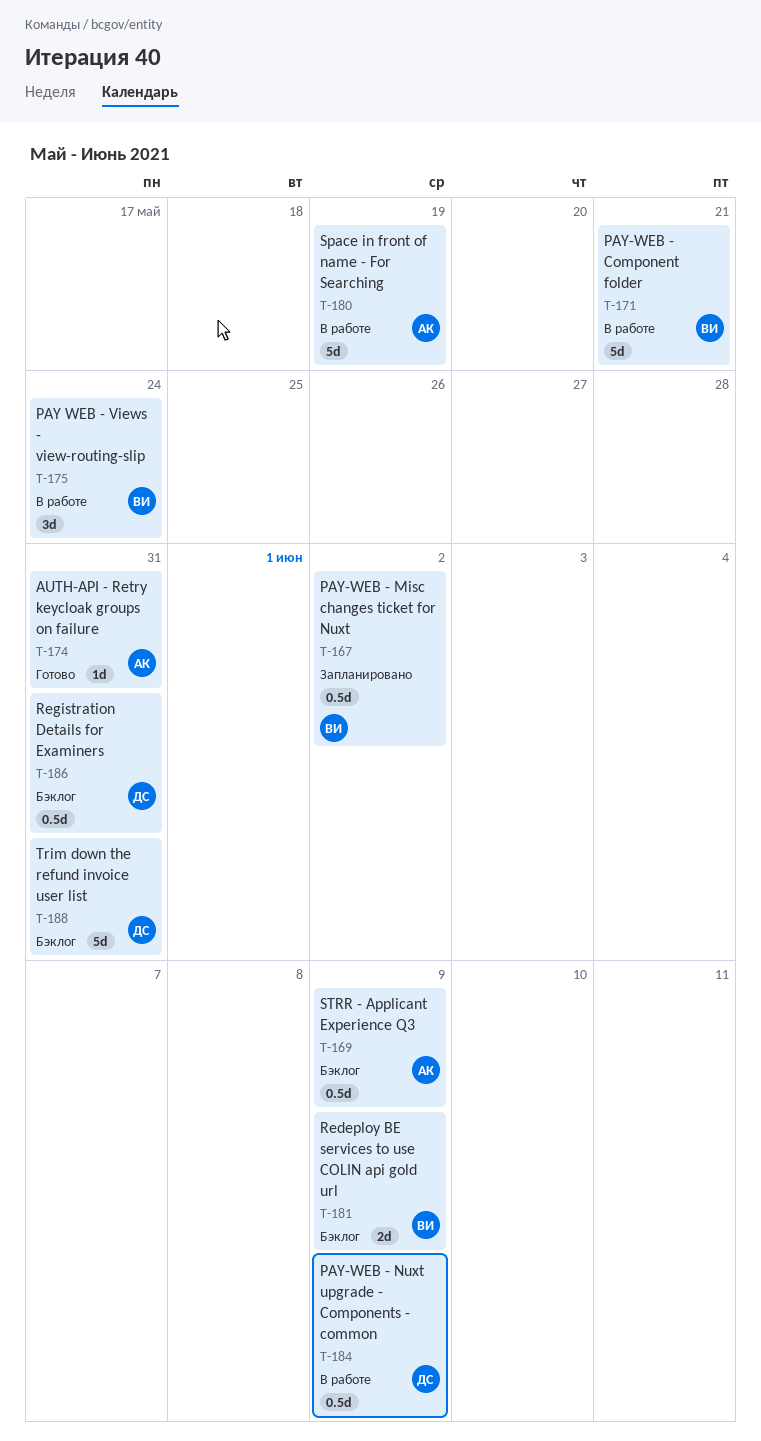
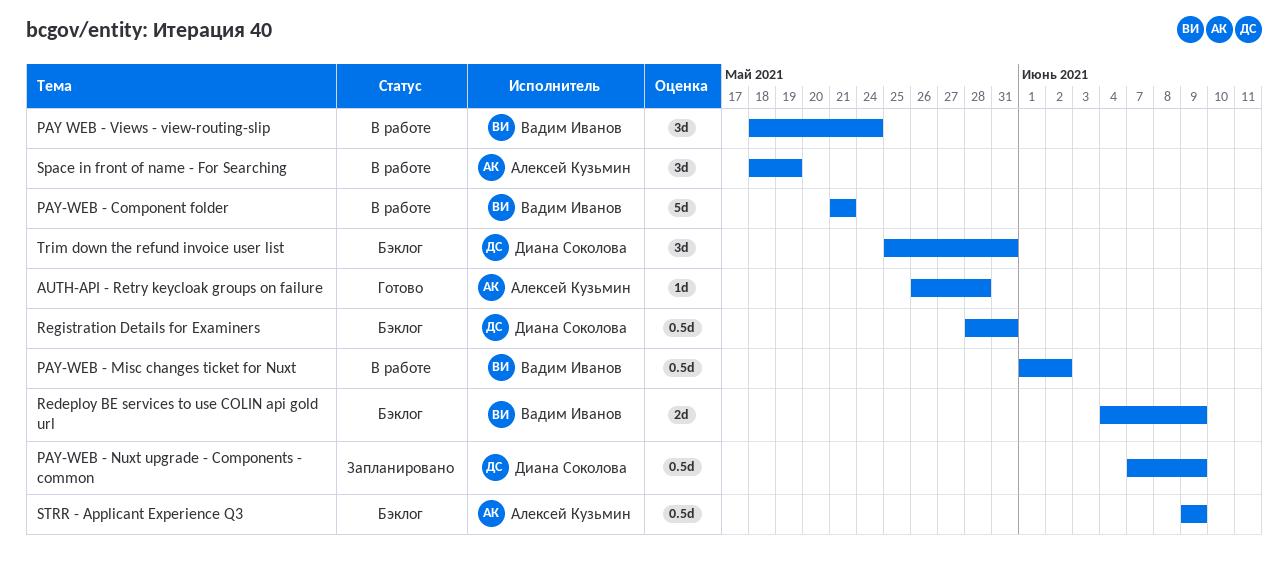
AUTH-API - Retry keycloak groups on failure, due: May 31 -> May 28
PAY-WEB - Misc changes ticket for Nuxt, status: Запланировано -> В работе
PAY-WEB - Nuxt upgrade - Components - common, status: В работе -> Запланировано
Space in front of name - For Searching, estimate: 5d -> 3d
Trim down the refund invoice user list, estimate: 5d -> 3d

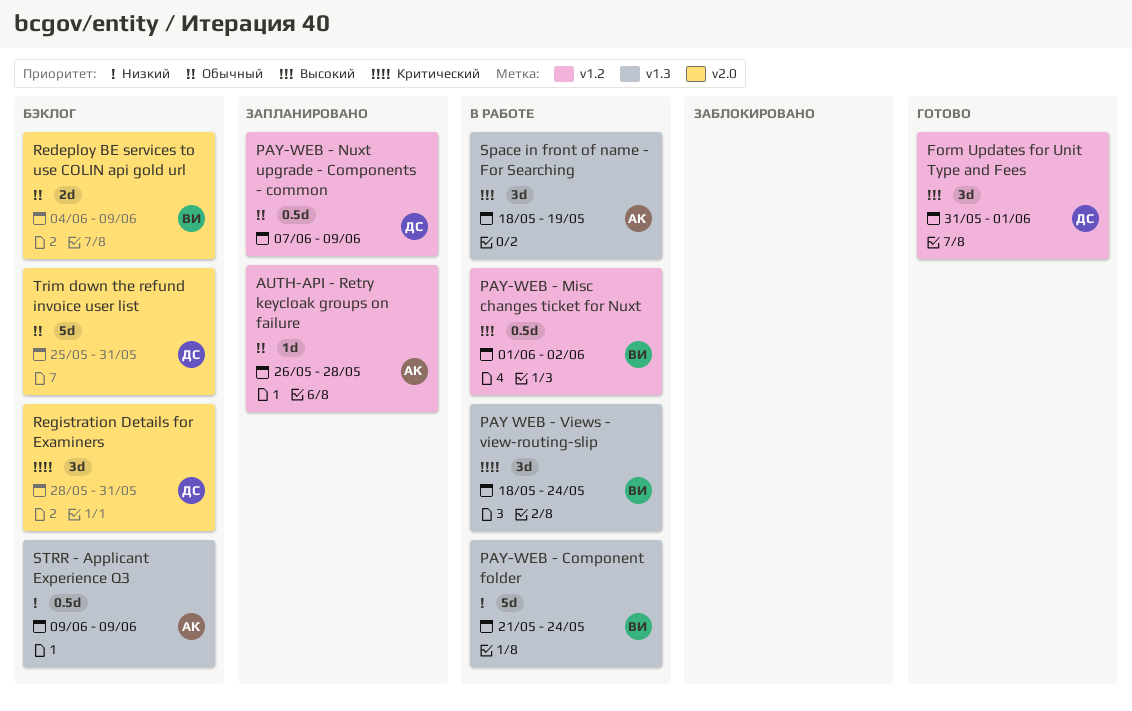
AUTH-API - Retry keycloak groups on failure, status: Готово -> Запланировано
Form Updates for Unit Type and Fees: none -> present
PAY-WEB - Component folder, due: May 21 -> May 24
Registration Details for Examiners, estimate: 0.5d -> 3d
Trim down the refund invoice user list, estimate: 3d -> 5d

